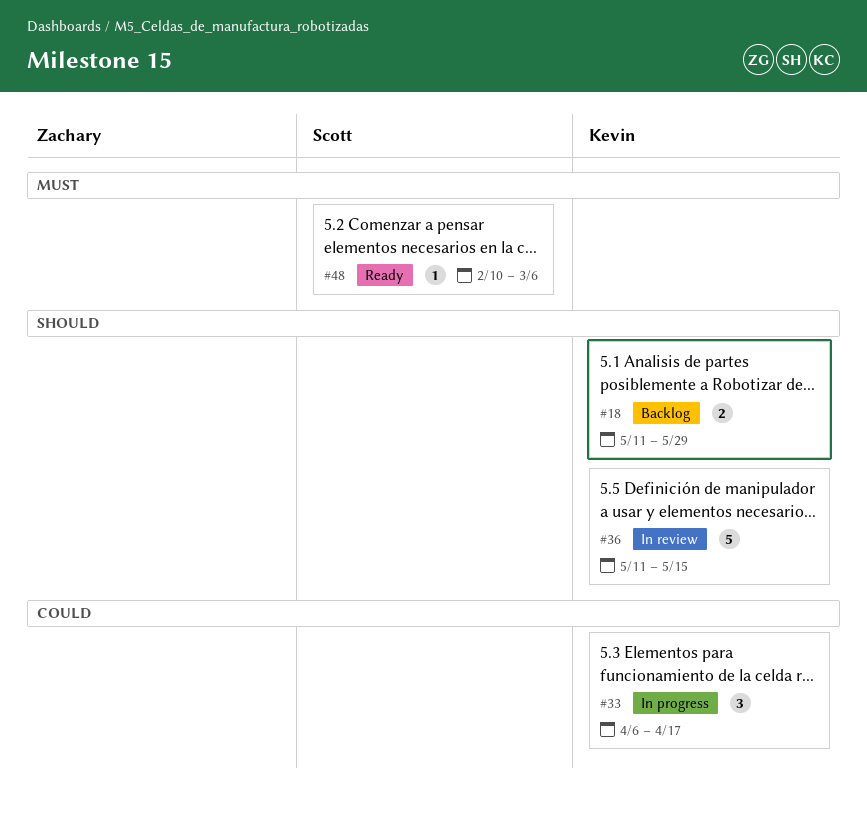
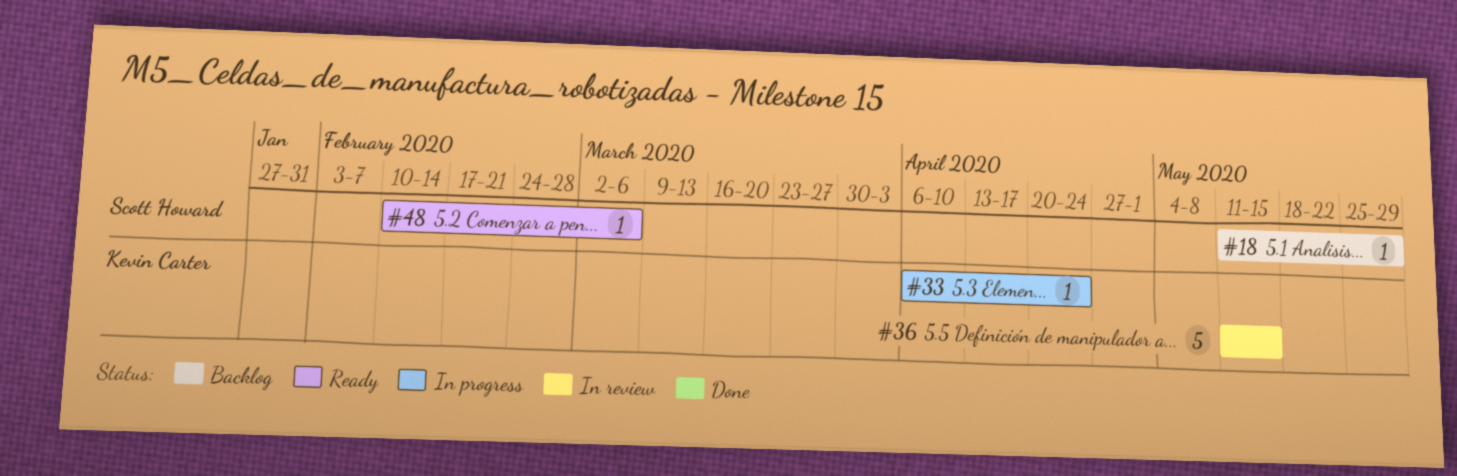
#18, owner: Kevin Carter -> Scott Howard
#18, estimate: 2 -> 1
#33, estimate: 3 -> 1
#33, due: Apr 17 -> Apr 24

